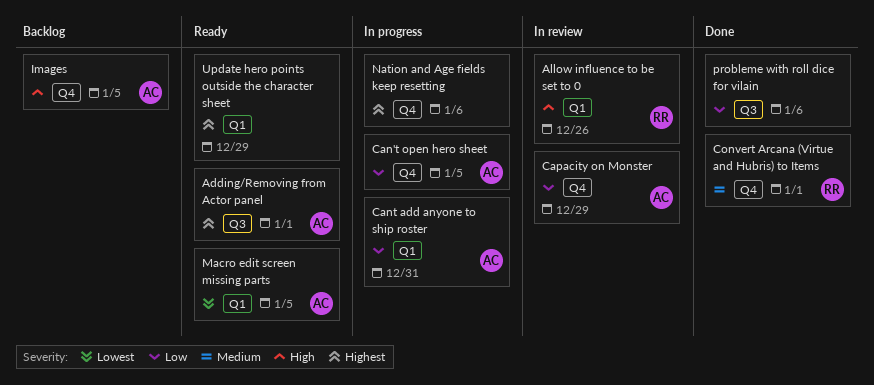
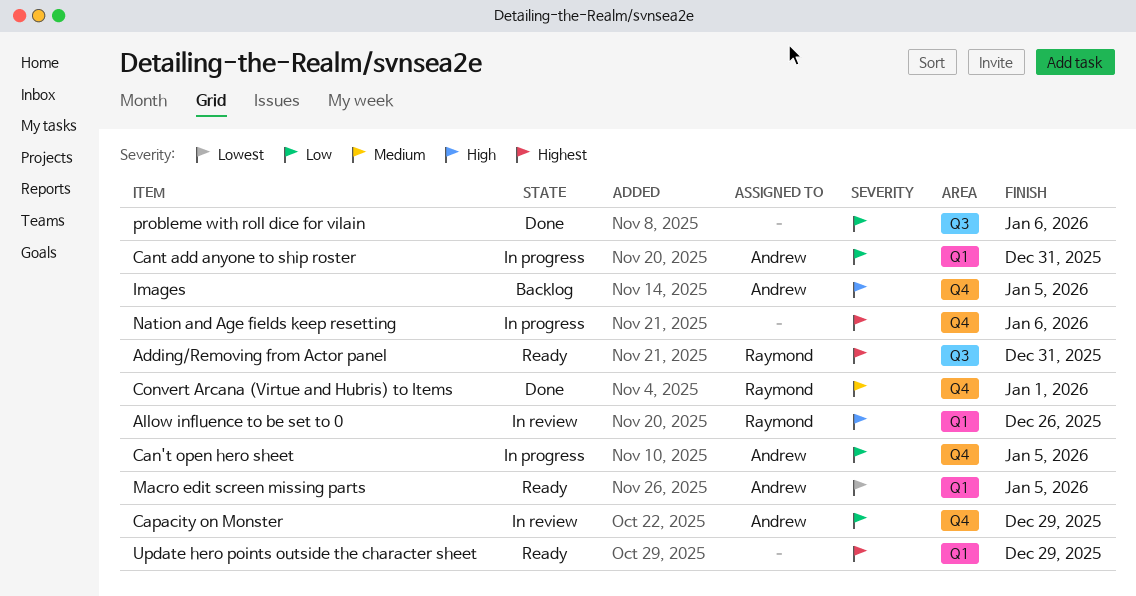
Adding/Removing from Actor panel, owner: Andrew -> Raymond
Adding/Removing from Actor panel, due: Jan 1 -> Dec 31

